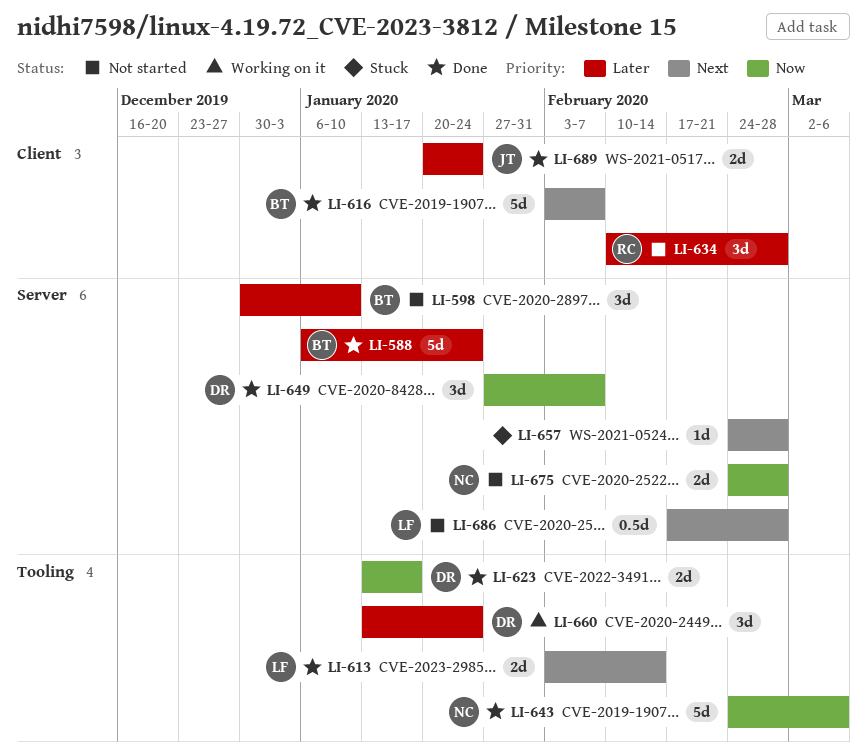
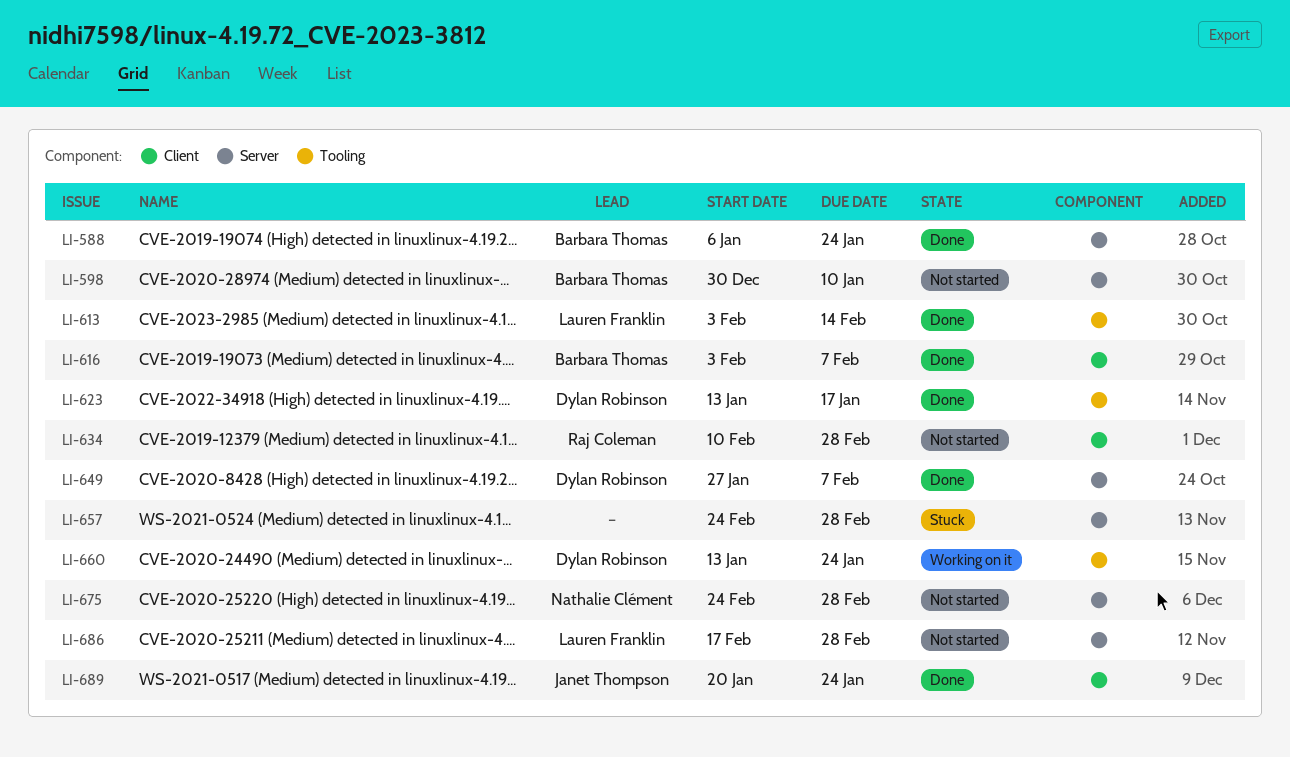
LI-643: present -> none

